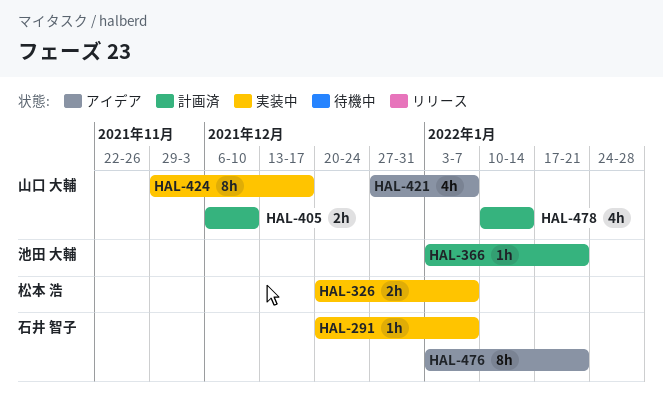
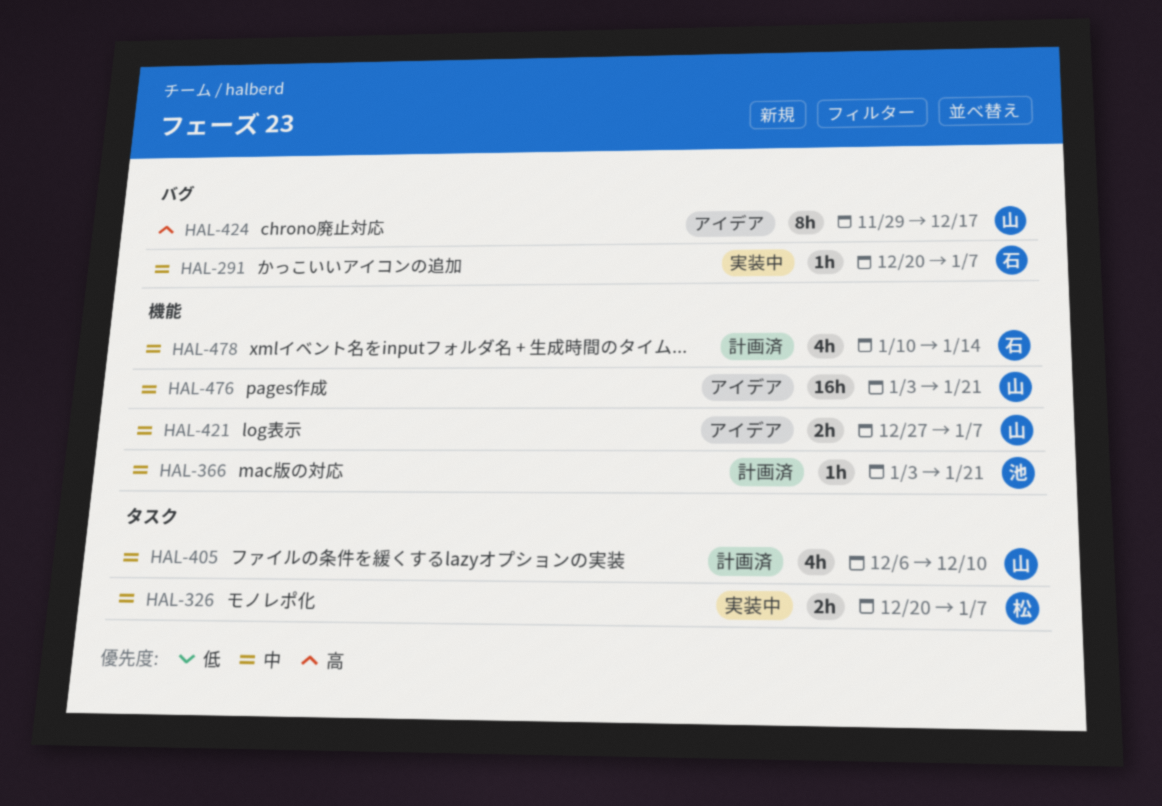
HAL-405, estimate: 2h -> 4h
HAL-421, estimate: 4h -> 2h
HAL-424, status: 実装中 -> アイデア
HAL-476, owner: 石井 智子 -> 山口 大輔
HAL-476, estimate: 8h -> 16h
HAL-478, owner: 山口 大輔 -> 石井 智子

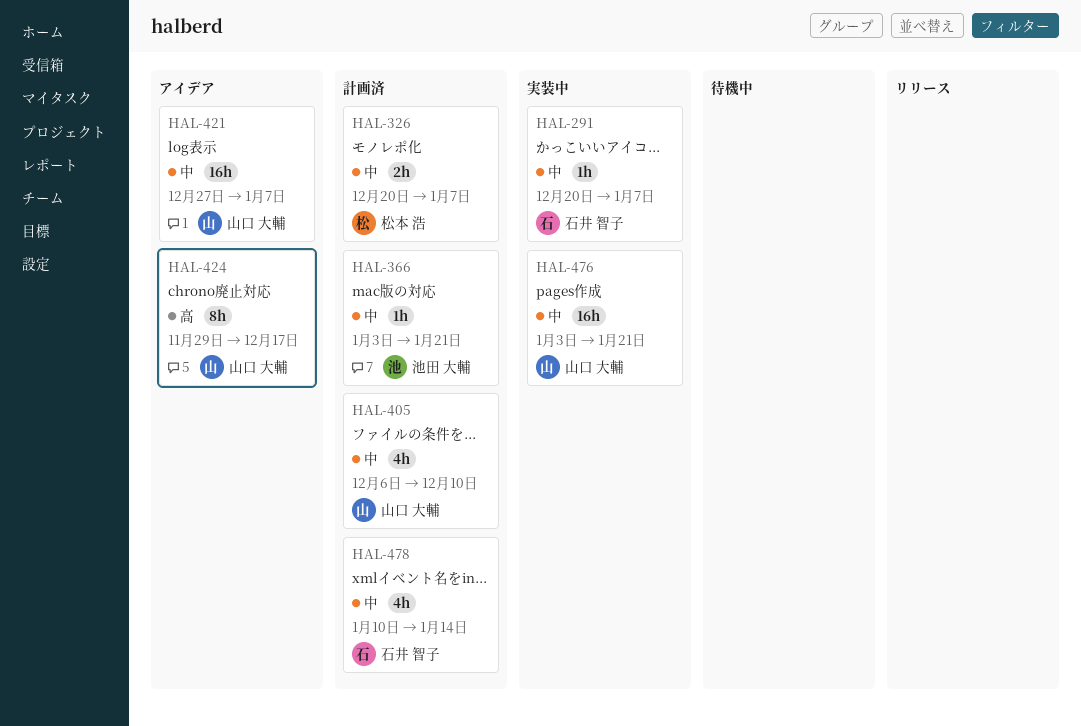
HAL-326, status: 実装中 -> 計画済
HAL-421, estimate: 2h -> 16h
HAL-476, status: アイデア -> 実装中

